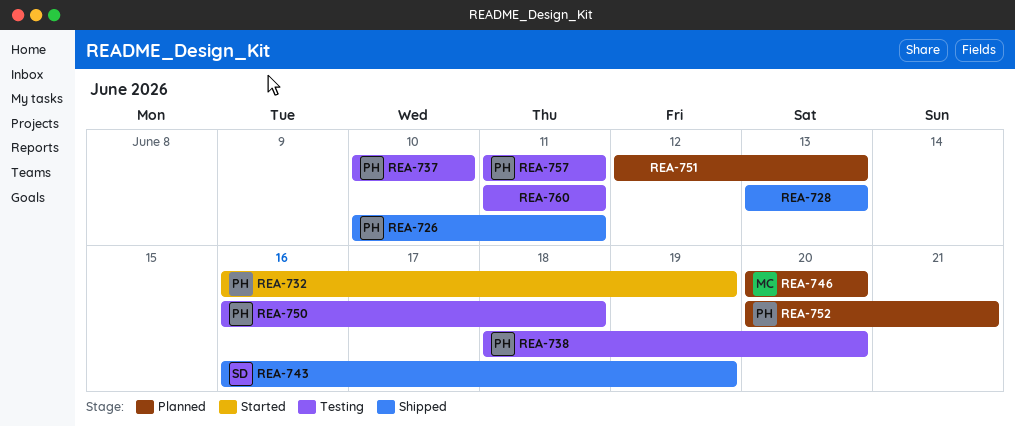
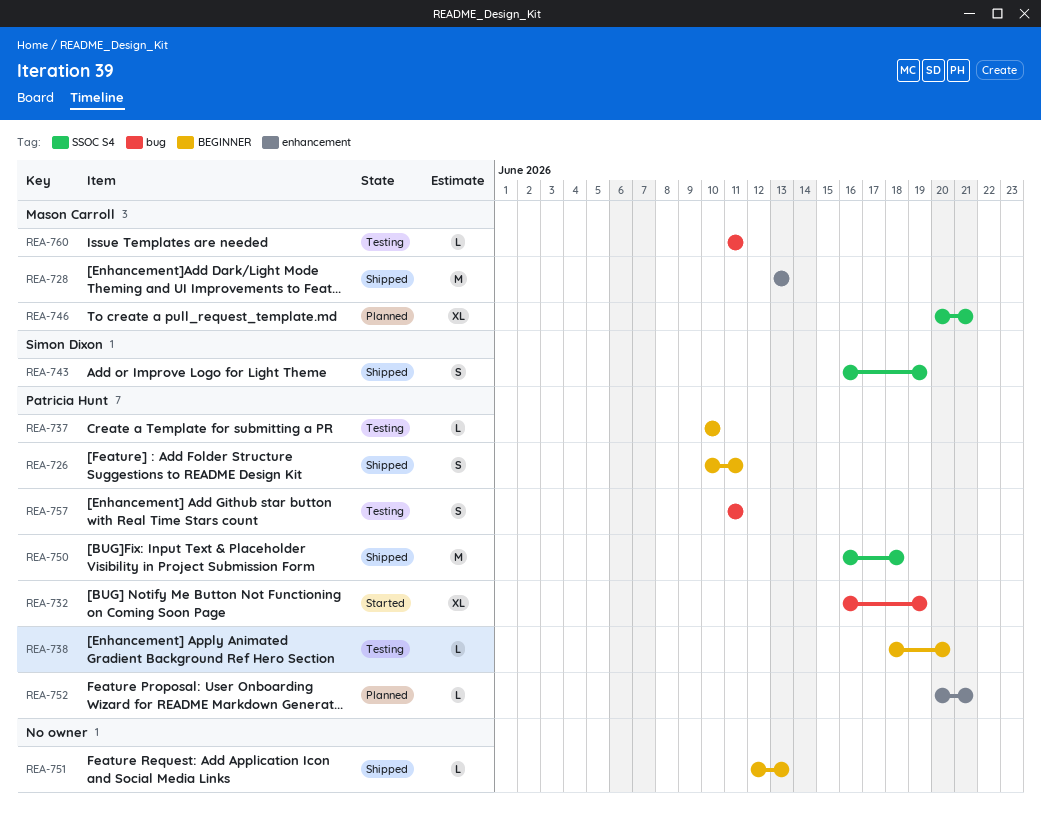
REA-728, owner: none -> Mason Carroll
REA-746, due: Jun 20 -> Jun 21
REA-750, status: Testing -> Shipped
REA-751, status: Planned -> Shipped
REA-760, owner: none -> Mason Carroll

